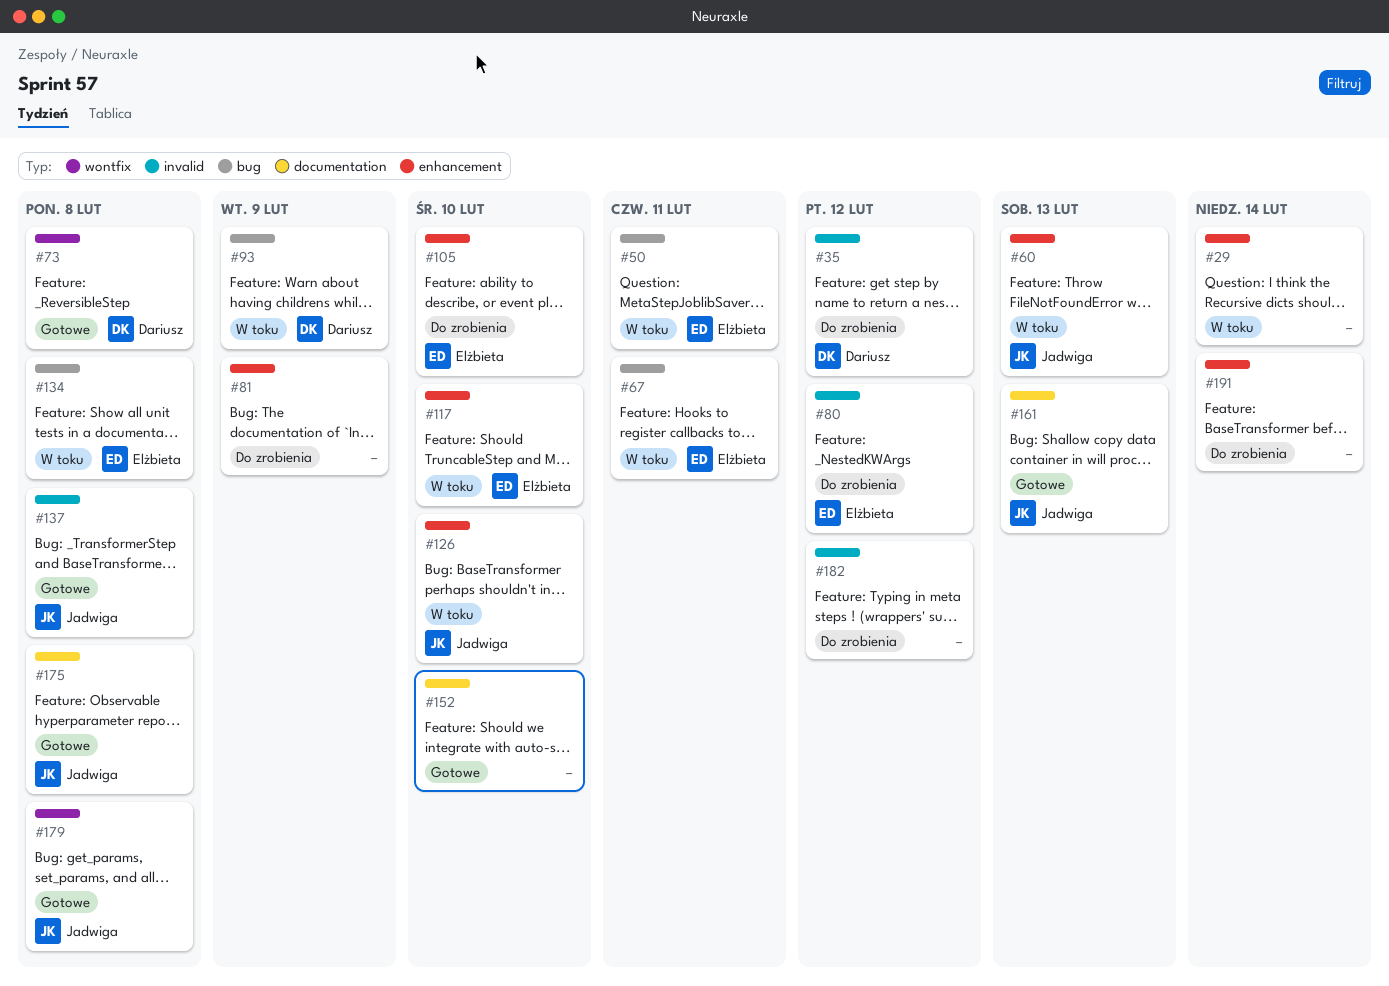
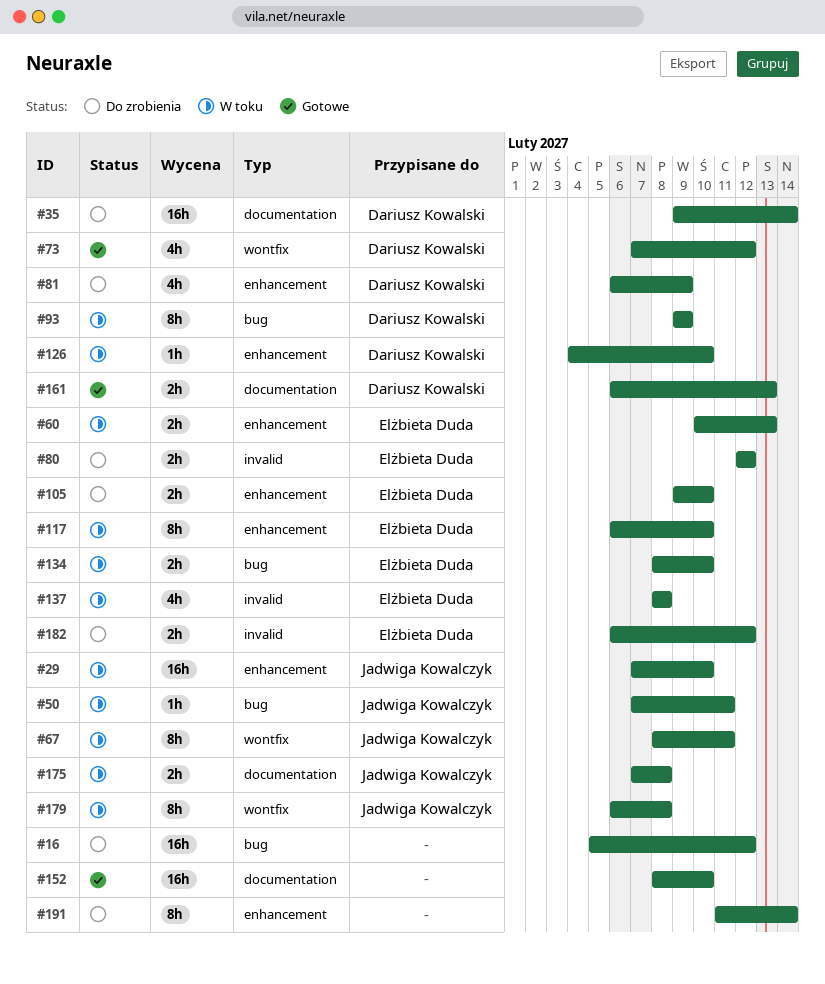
#16: none -> present
#29, owner: none -> Jadwiga Kowalczyk
#29, due: Feb 14 -> Feb 10
#35, label: invalid -> documentation
#35, due: Feb 12 -> Feb 14
#50, owner: Elżbieta Duda -> Jadwiga Kowalczyk
#60, owner: Jadwiga Kowalczyk -> Elżbieta Duda
#67, owner: Elżbieta Duda -> Jadwiga Kowalczyk
#67, label: bug -> wontfix
#73, due: Feb 8 -> Feb 12
#81, owner: none -> Dariusz Kowalski
#126, owner: Jadwiga Kowalczyk -> Dariusz Kowalski
#134, due: Feb 8 -> Feb 10
#137, status: Gotowe -> W toku
#137, owner: Jadwiga Kowalczyk -> Elżbieta Duda
#161, owner: Jadwiga Kowalczyk -> Dariusz Kowalski
#175, status: Gotowe -> W toku
#179, status: Gotowe -> W toku
#182, owner: none -> Elżbieta Duda

